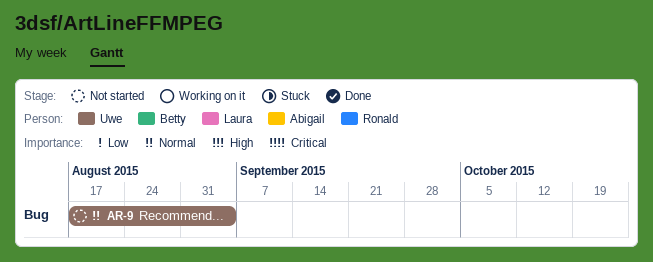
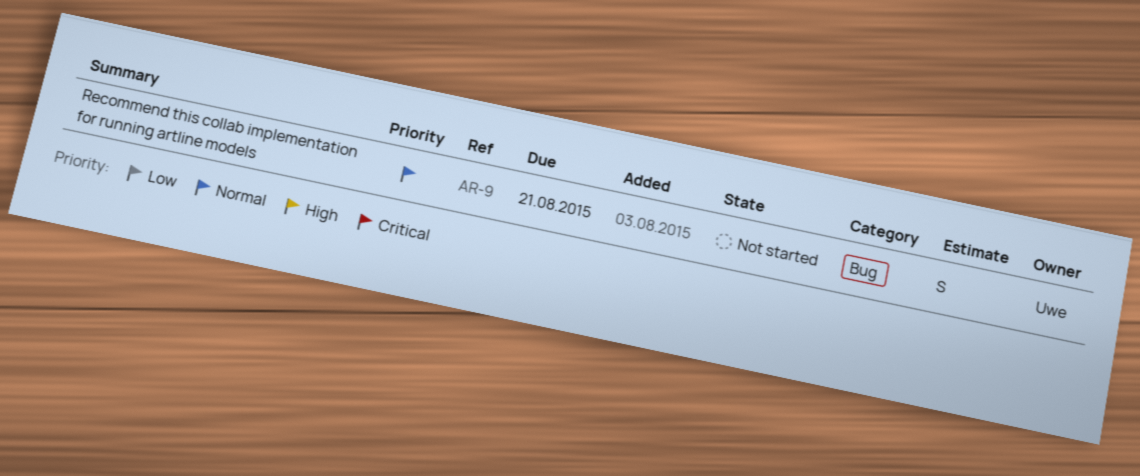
AR-9, due: Sep 4 -> Aug 21

